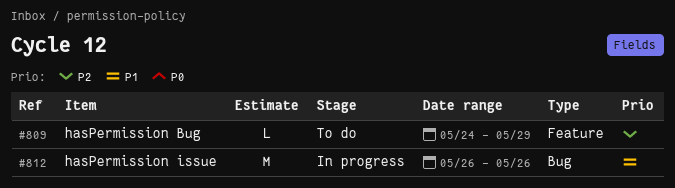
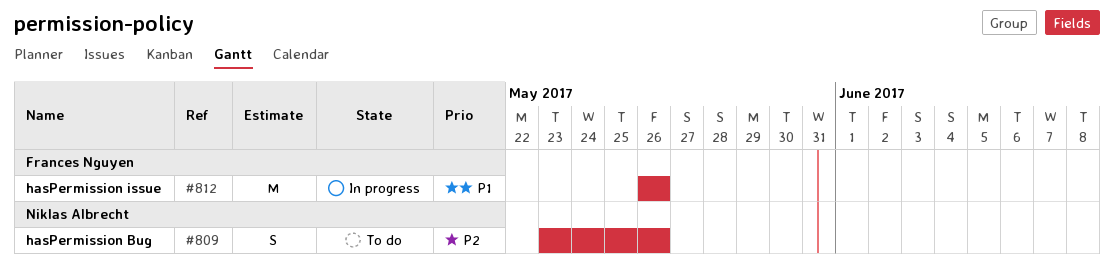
#809, estimate: L -> S
#809, start: May 24 -> May 23
#809, due: May 29 -> May 26

